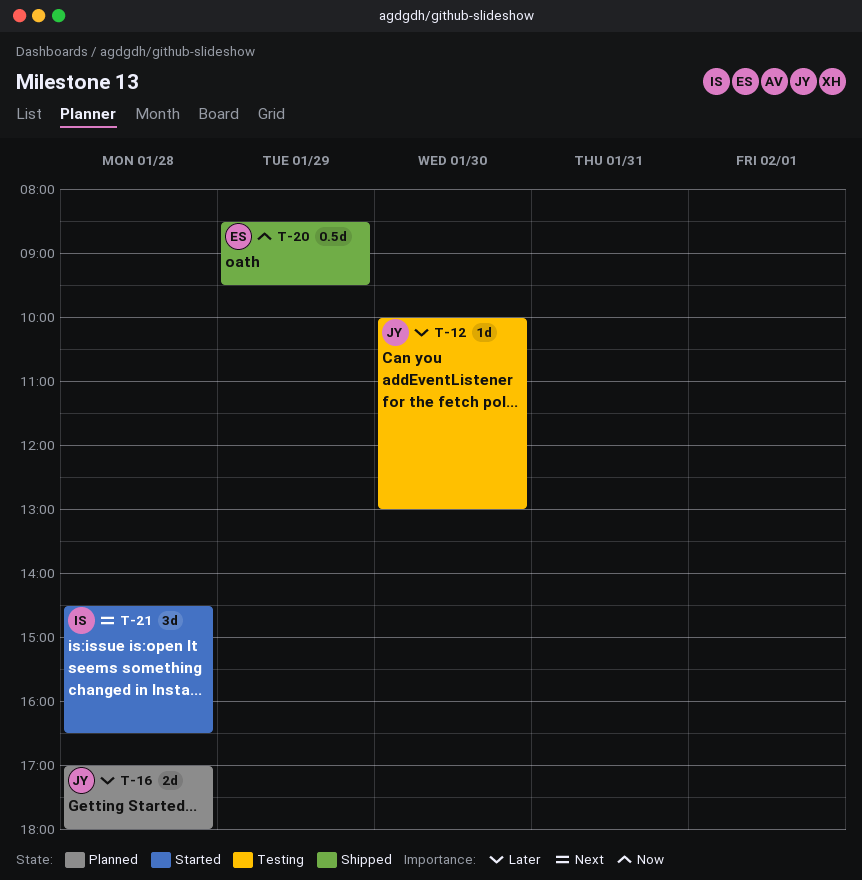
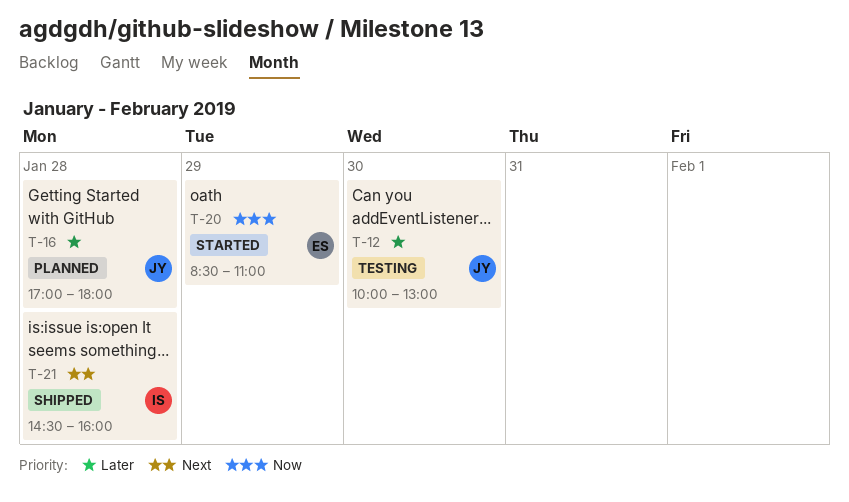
T-20, status: Shipped -> Started
T-20, ends: 09:30 -> 11:00
T-21, status: Started -> Shipped
T-21, ends: 16:30 -> 16:00

